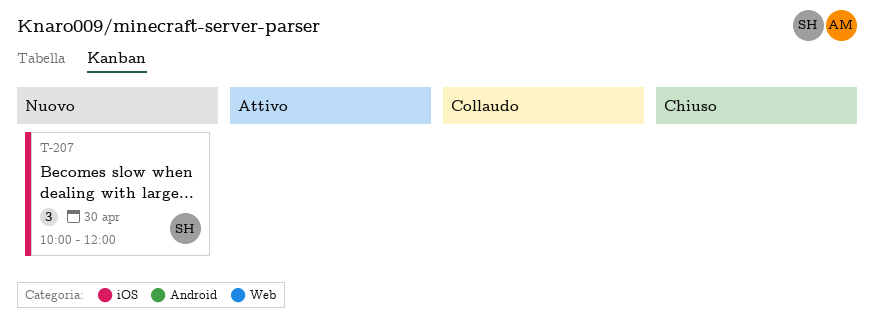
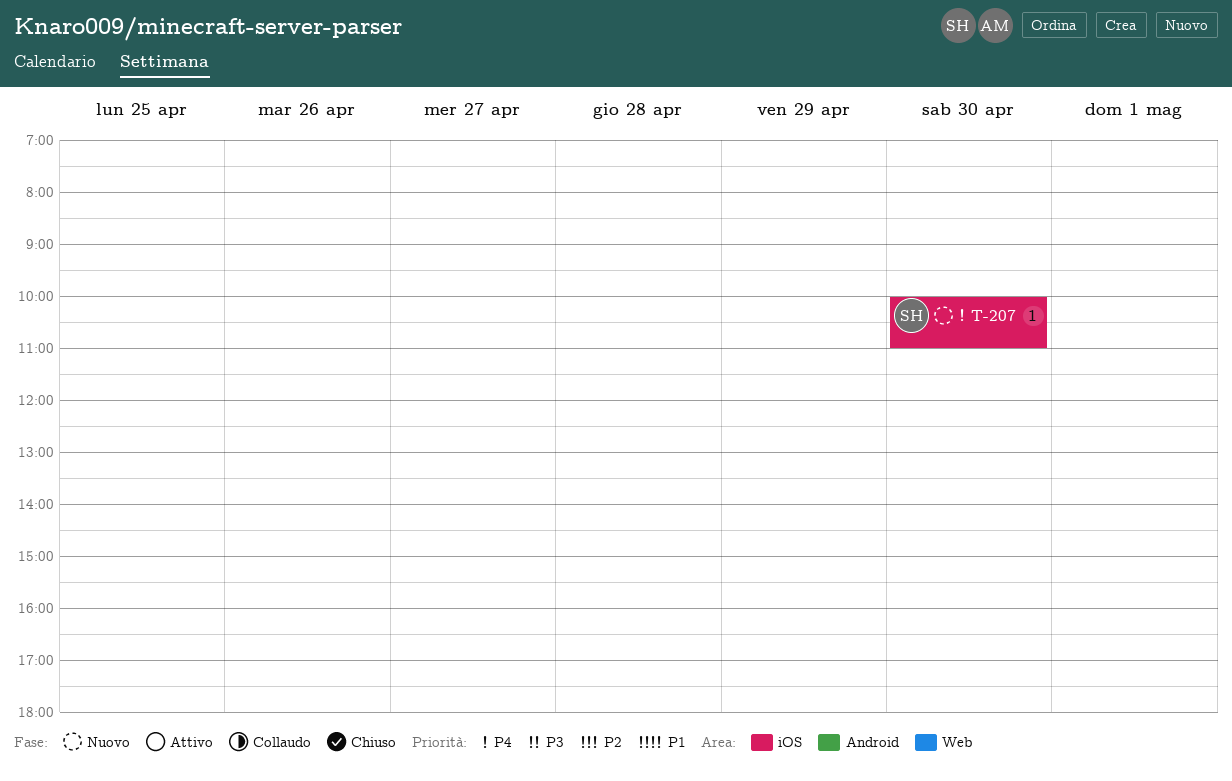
T-207, estimate: 3 -> 1
T-207, ends: 12:00 -> 11:00

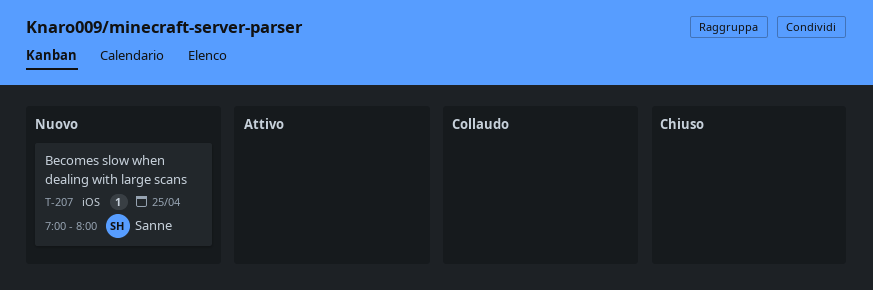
T-207, day: Apr 30 -> Apr 25
T-207, begins: 10:00 -> 07:00
T-207, ends: 11:00 -> 08:00

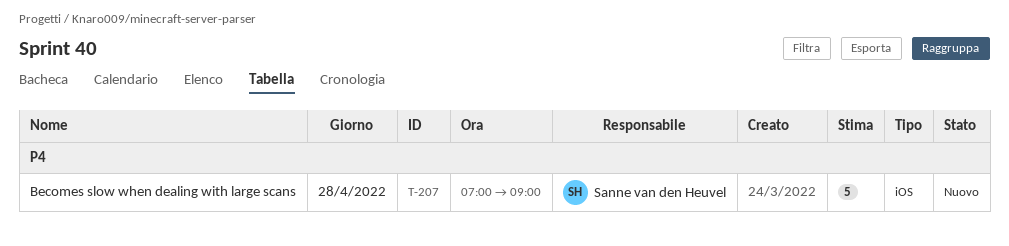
T-207, estimate: 1 -> 5
T-207, day: Apr 25 -> Apr 28
T-207, ends: 08:00 -> 09:00

